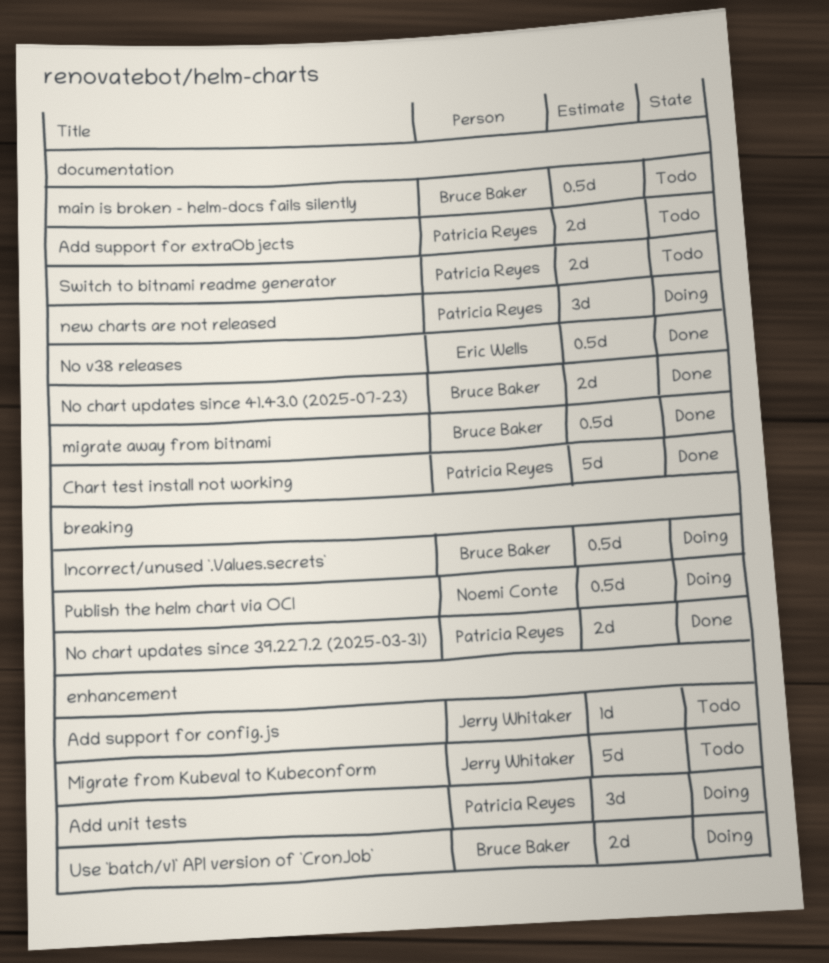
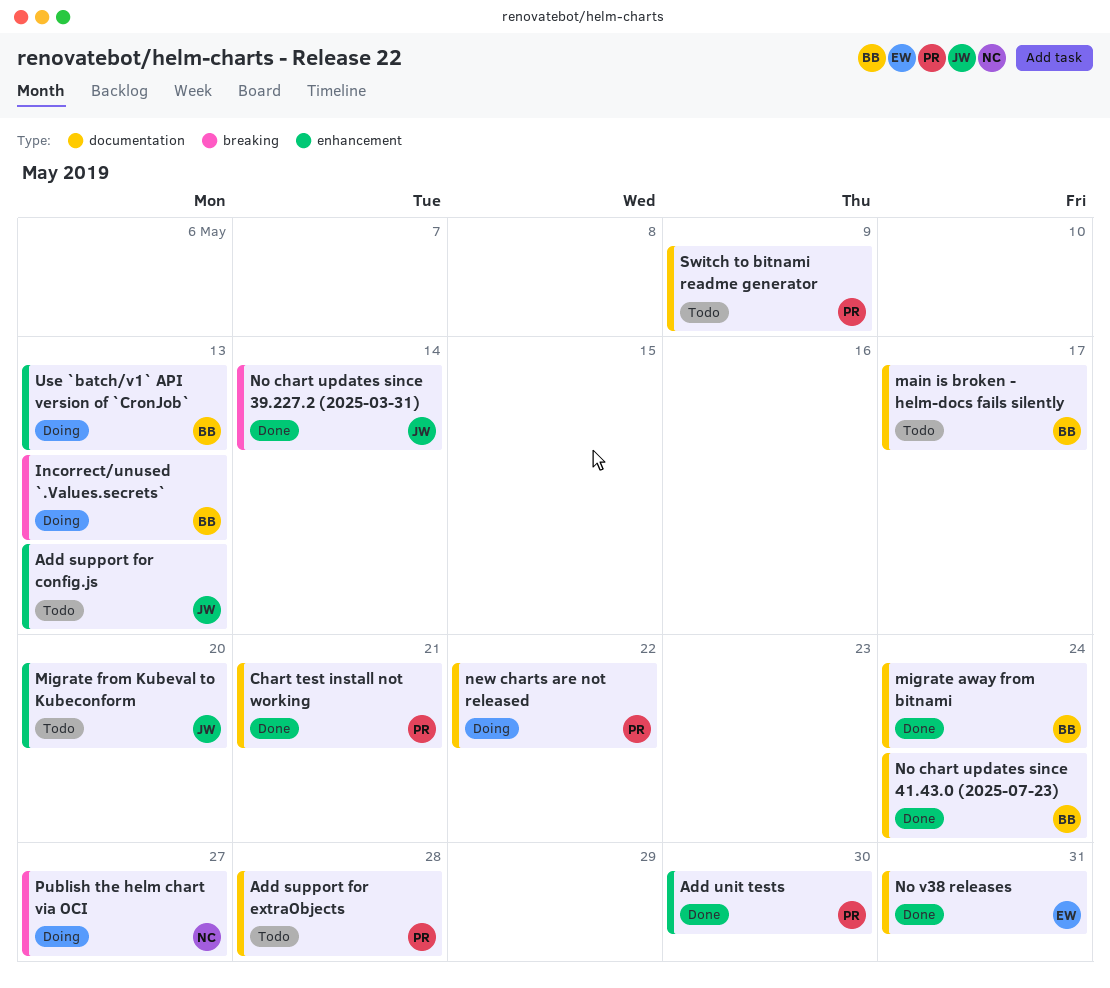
Add unit tests, status: Doing -> Done
No chart updates since 39.227.2 (2025-03-31), owner: Patricia Reyes -> Jerry Whitaker

